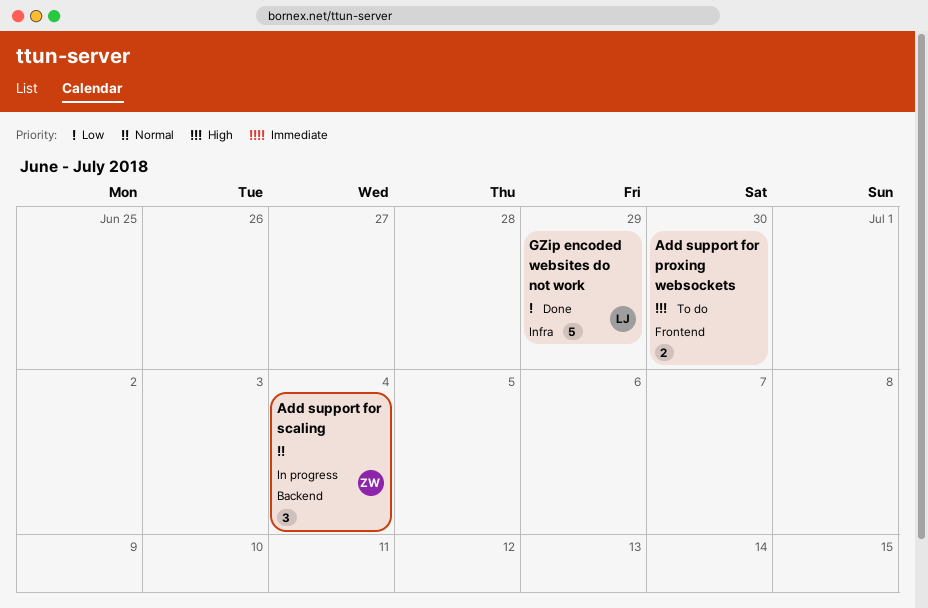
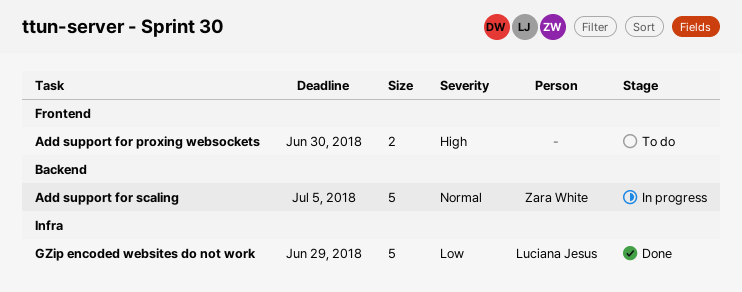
Add support for scaling, estimate: 3 -> 5
Add support for scaling, due: Jul 4 -> Jul 5

